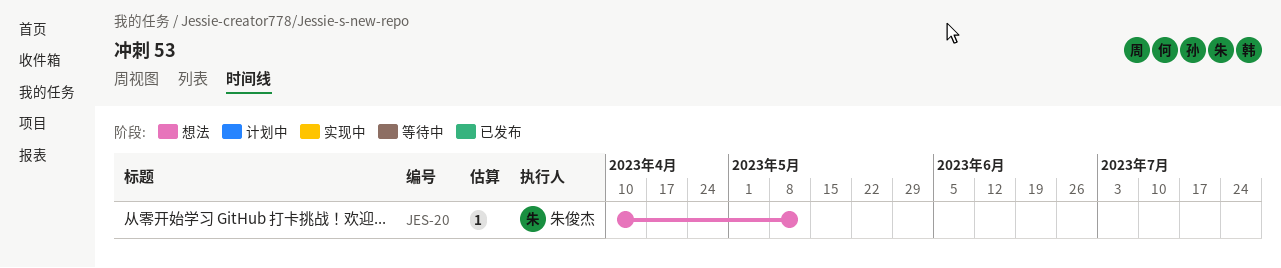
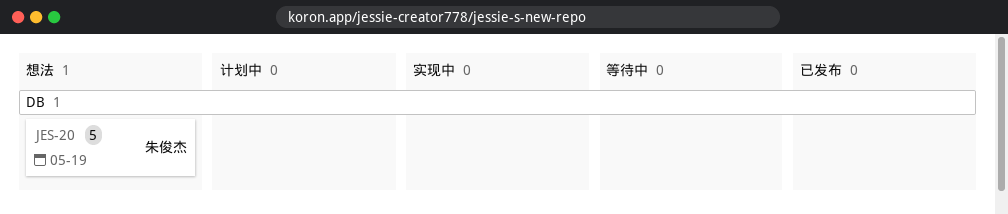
JES-20, estimate: 1 -> 5
JES-20, due: May 12 -> May 19

